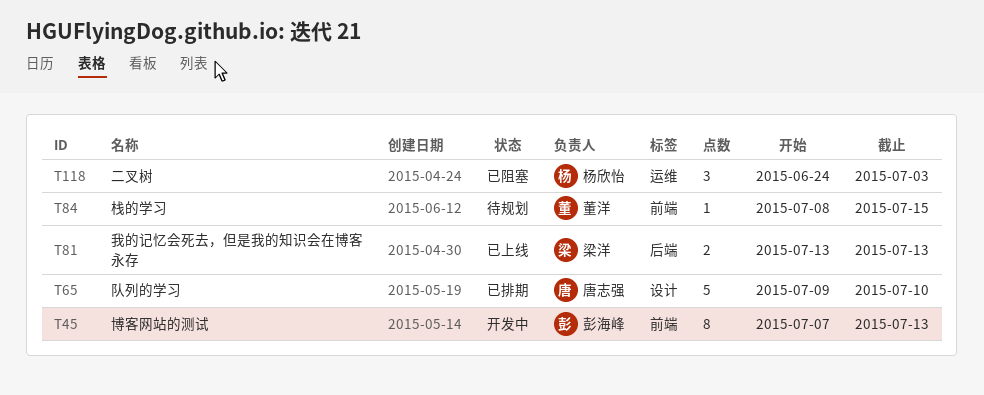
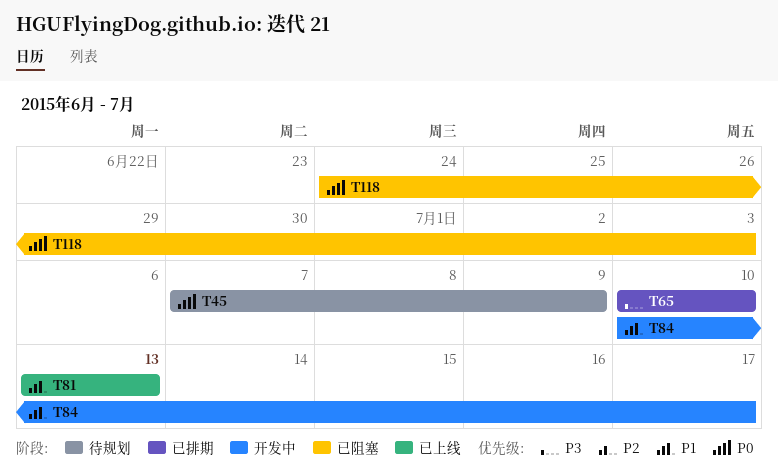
T45, status: 开发中 -> 待规划
T45, due: Jul 13 -> Jul 9
T65, start: Jul 9 -> Jul 10
T84, status: 待规划 -> 开发中
T84, start: Jul 8 -> Jul 10
T84, due: Jul 15 -> Jul 17

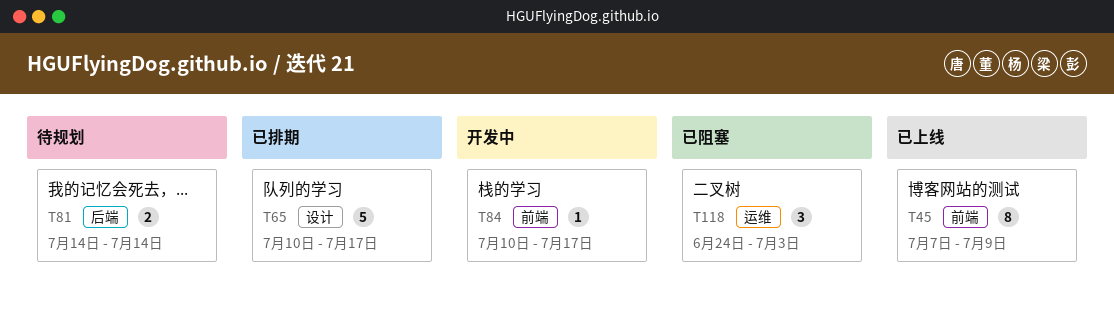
T45, status: 待规划 -> 已上线
T65, due: Jul 10 -> Jul 17
T81, status: 已上线 -> 待规划
T81, start: Jul 13 -> Jul 14
T81, due: Jul 13 -> Jul 14

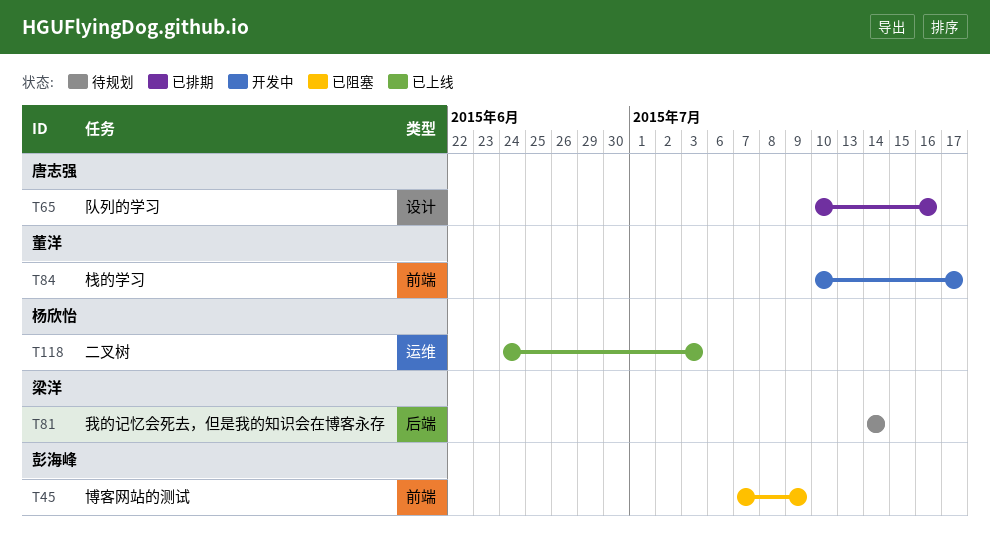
T45, status: 已上线 -> 已阻塞
T65, due: Jul 17 -> Jul 16
T118, status: 已阻塞 -> 已上线

